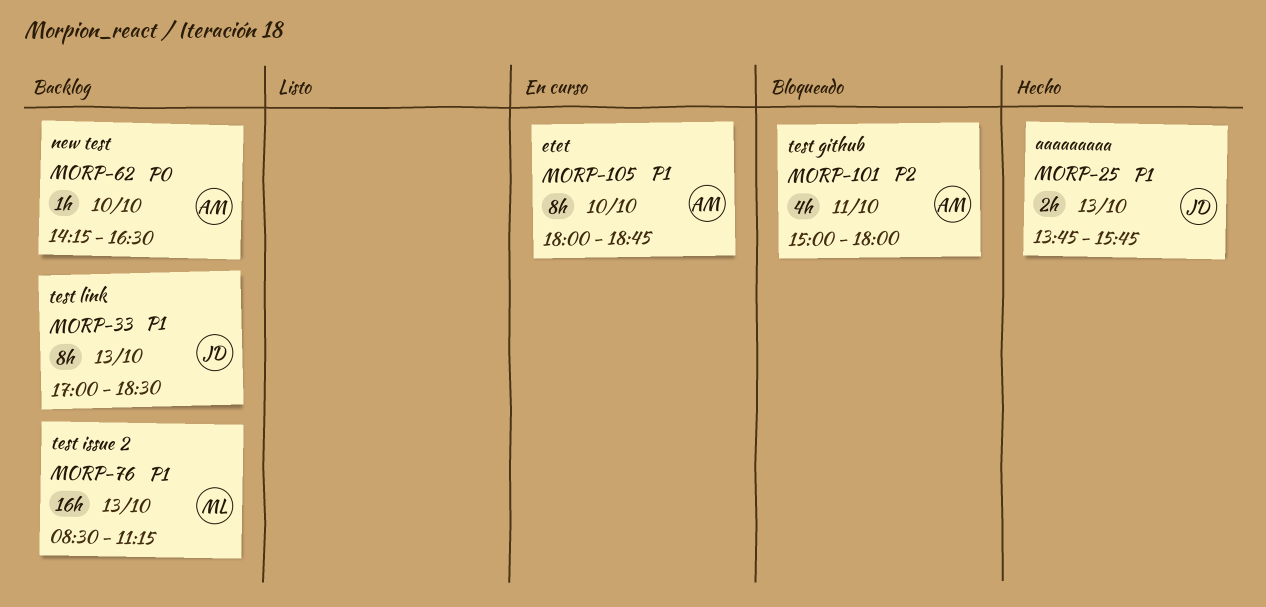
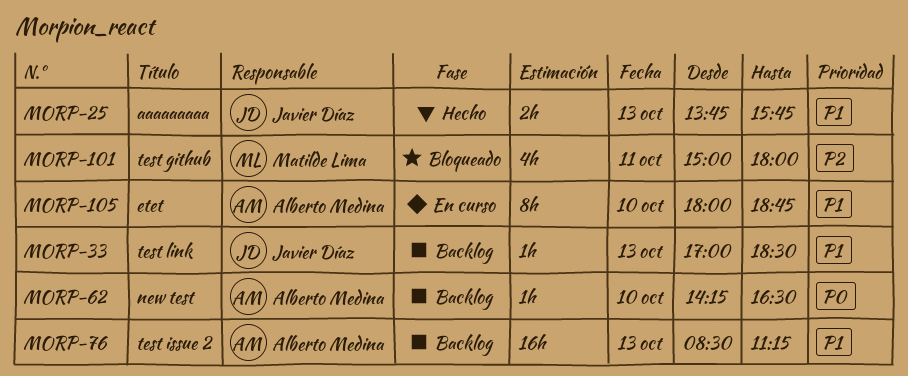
MORP-33, estimate: 8h -> 1h
MORP-76, owner: Matilde Lima -> Alberto Medina
MORP-101, owner: Alberto Medina -> Matilde Lima

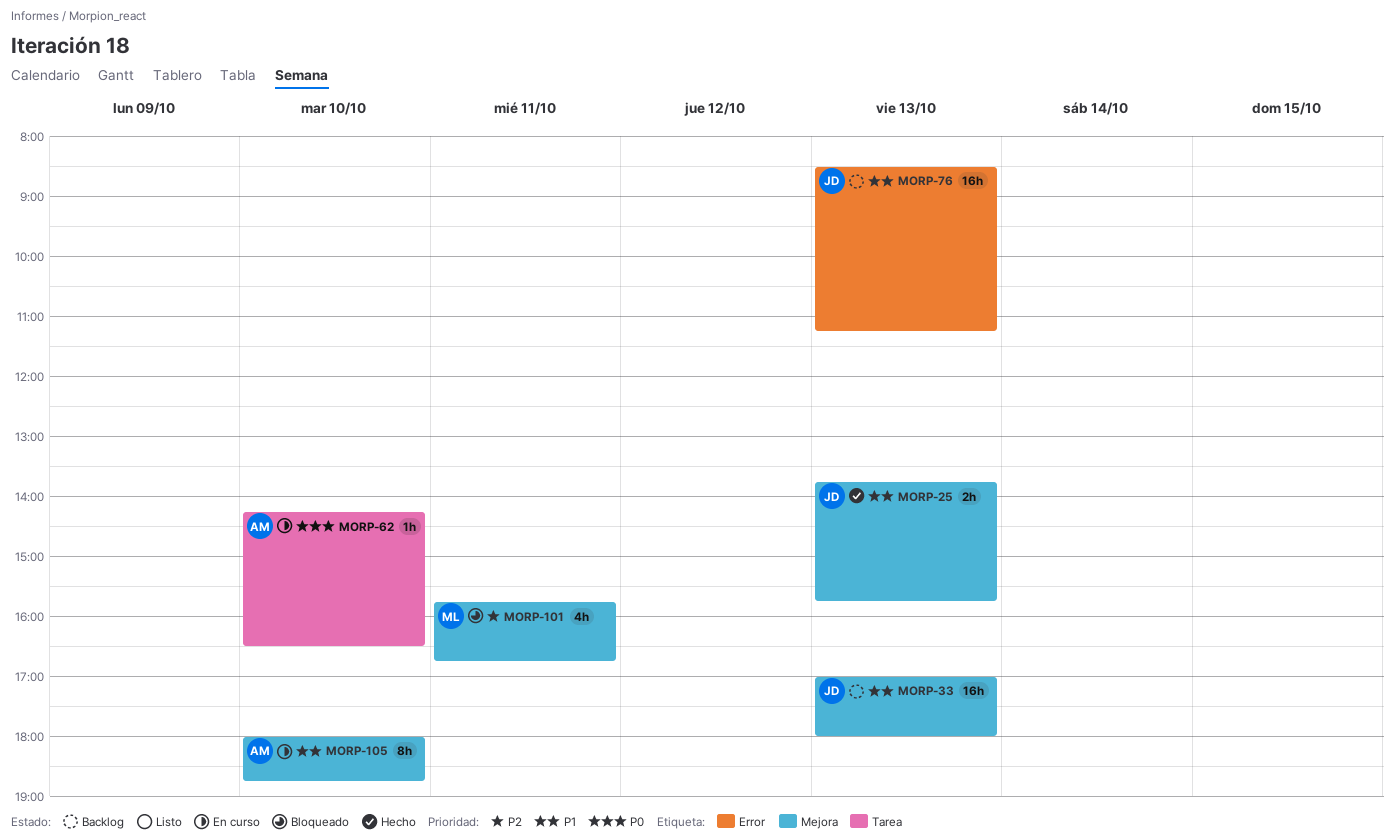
MORP-33, estimate: 1h -> 16h
MORP-33, ends: 18:30 -> 18:00
MORP-62, status: Backlog -> En curso
MORP-76, owner: Alberto Medina -> Javier Díaz
MORP-101, begins: 15:00 -> 15:45
MORP-101, ends: 18:00 -> 16:45

